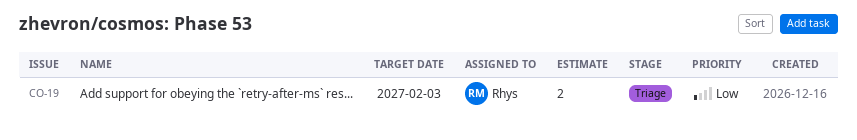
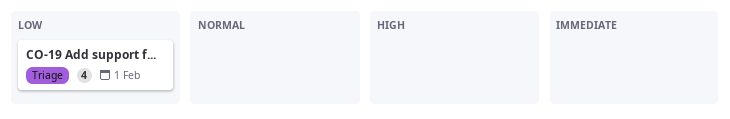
CO-19, estimate: 2 -> 4
CO-19, due: Feb 3 -> Feb 1

